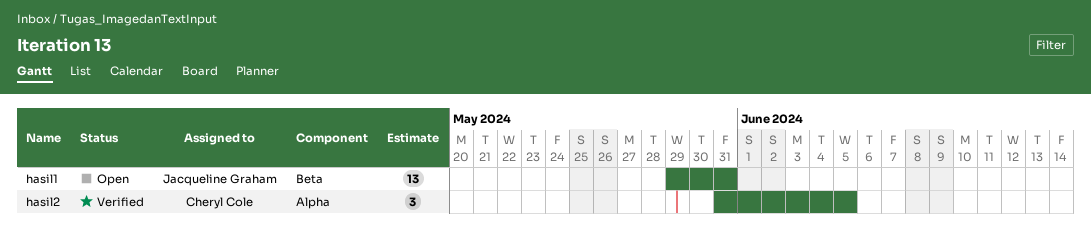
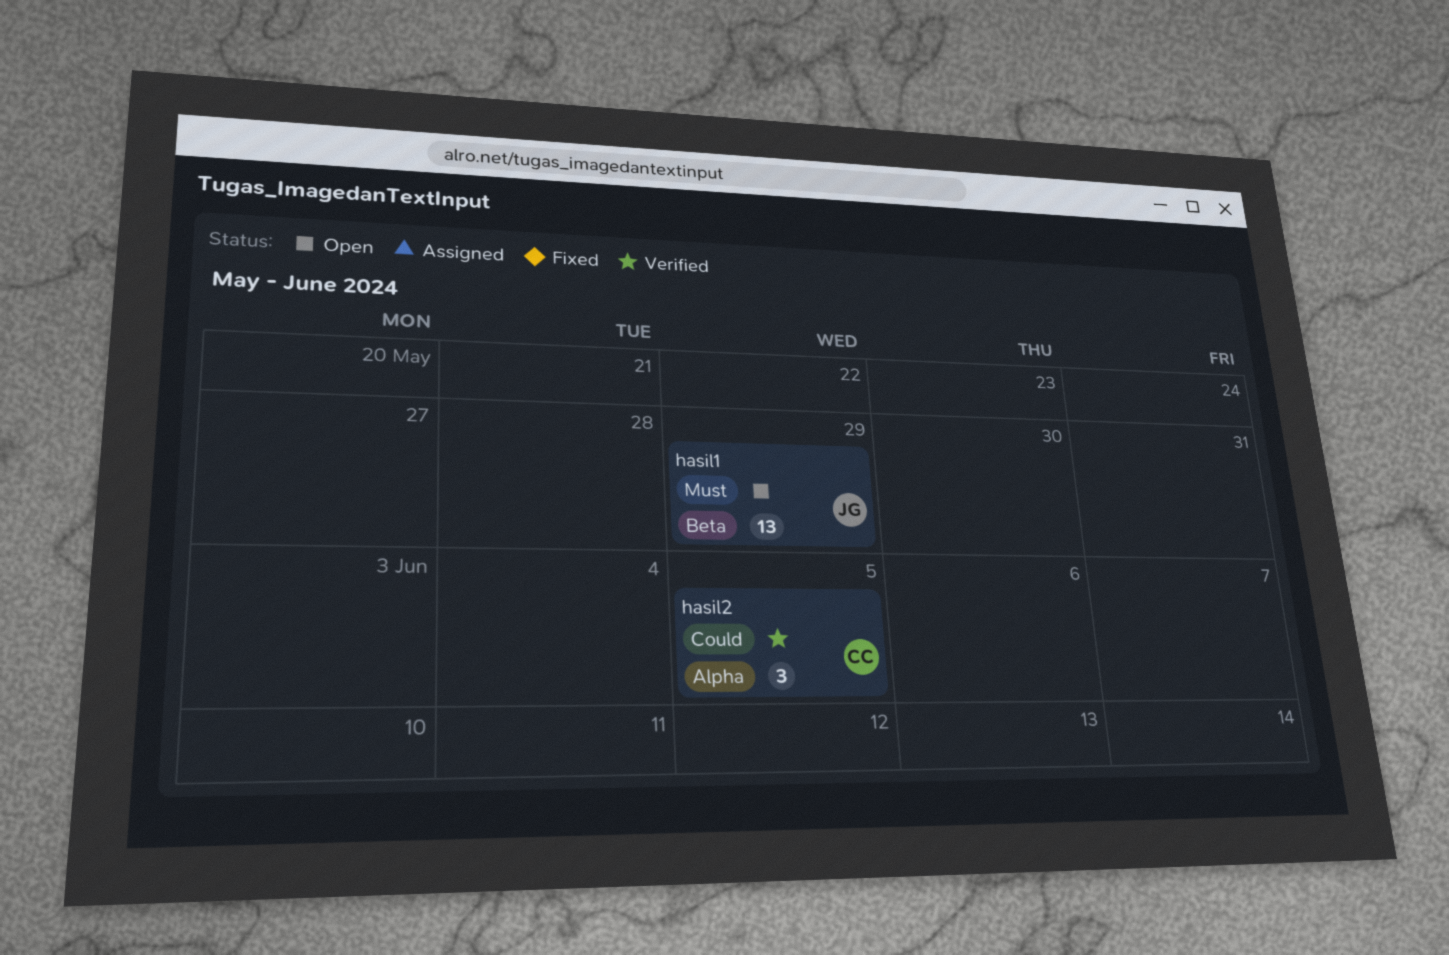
hasil1, due: May 31 -> May 29

